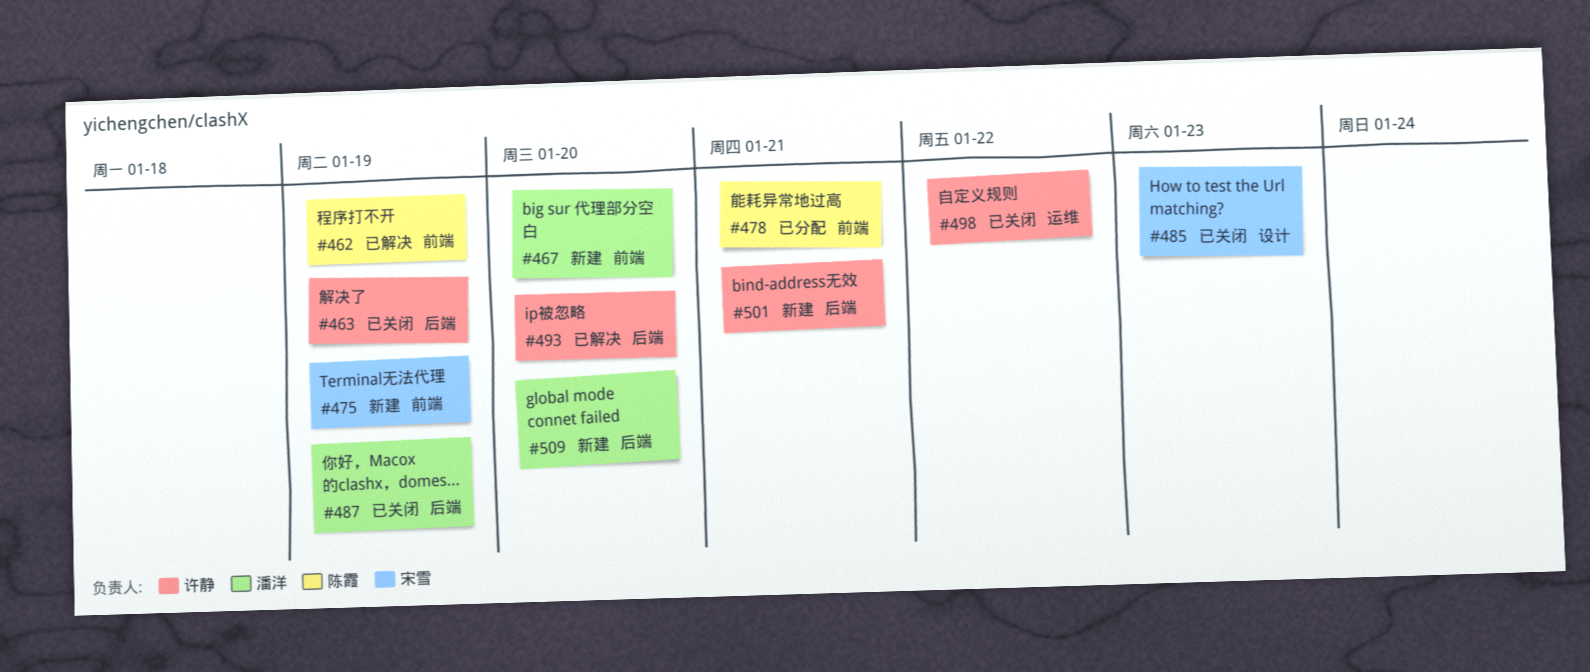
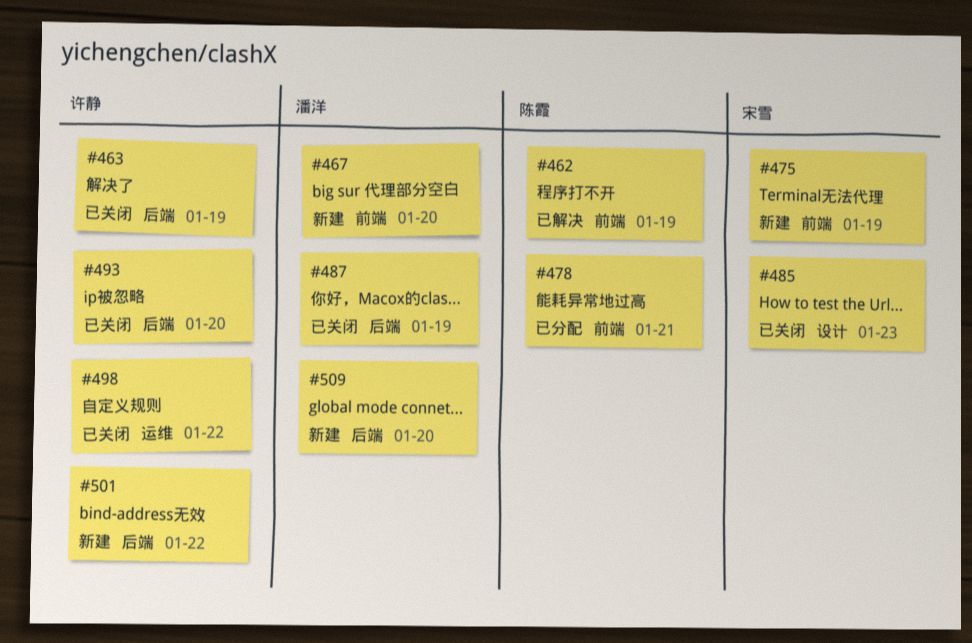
#493, status: 已解决 -> 已关闭
#501, due: Jan 21 -> Jan 22

